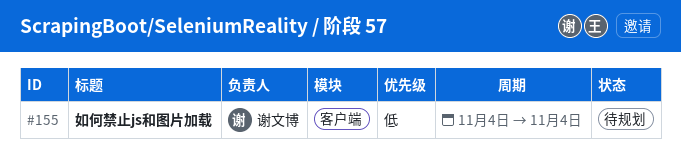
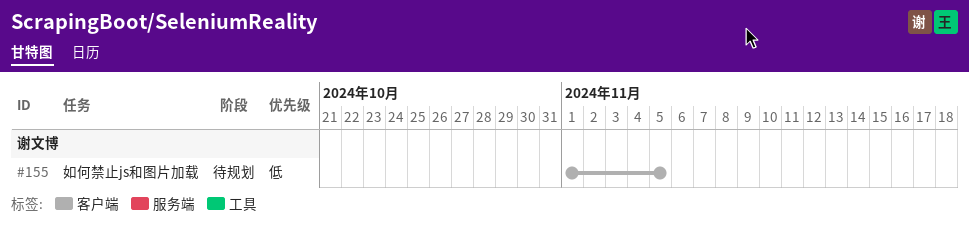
#155, start: Nov 4 -> Nov 1
#155, due: Nov 4 -> Nov 5

